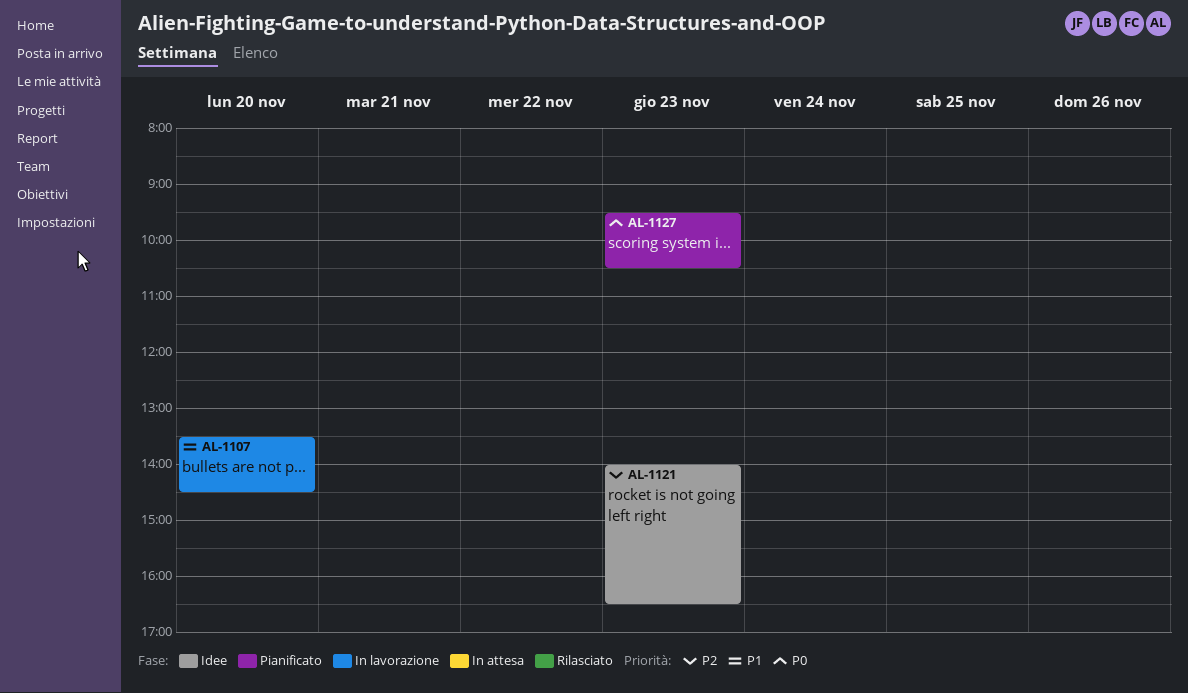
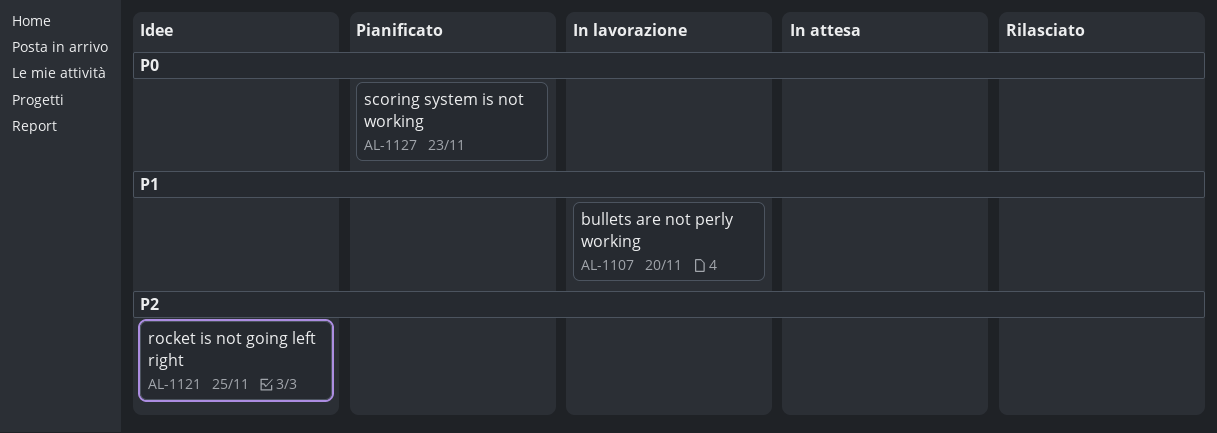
AL-1121, day: Nov 23 -> Nov 25

